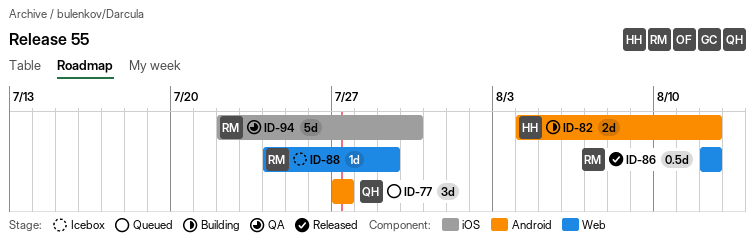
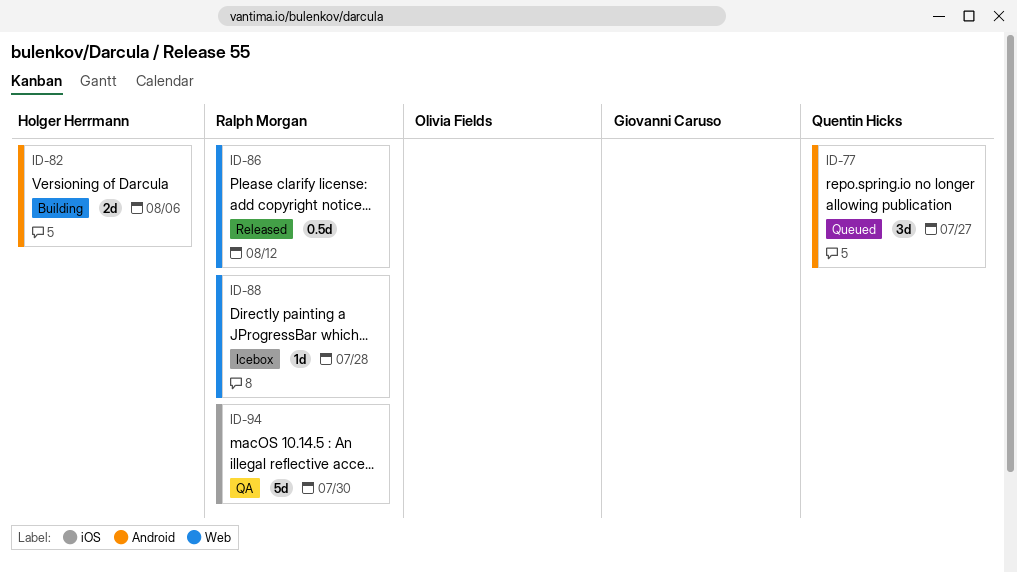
ID-82, due: Aug 12 -> Aug 6
ID-88, due: Jul 29 -> Jul 28

